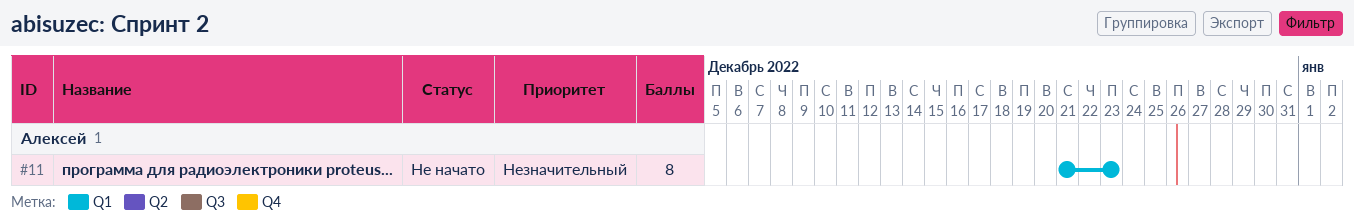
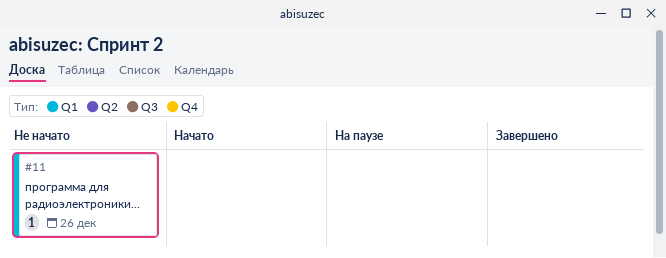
#11, estimate: 8 -> 1
#11, due: Dec 23 -> Dec 26

